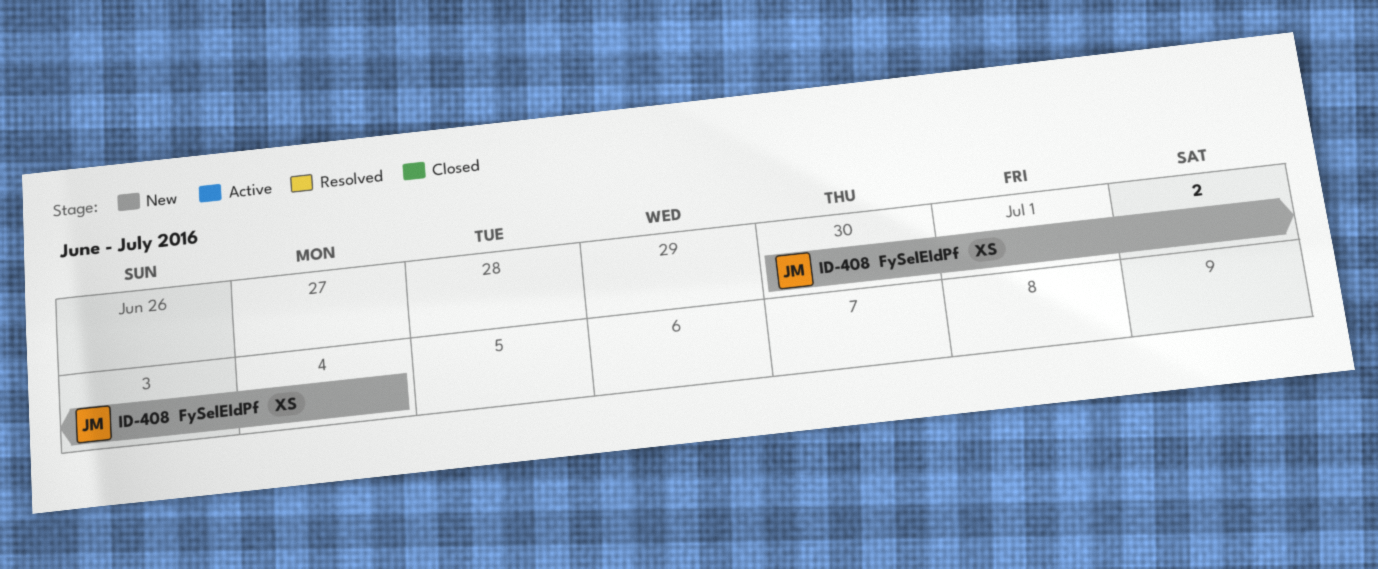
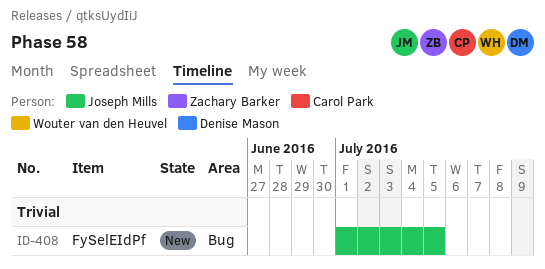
ID-408, start: Jun 30 -> Jul 1
ID-408, due: Jul 4 -> Jul 5

